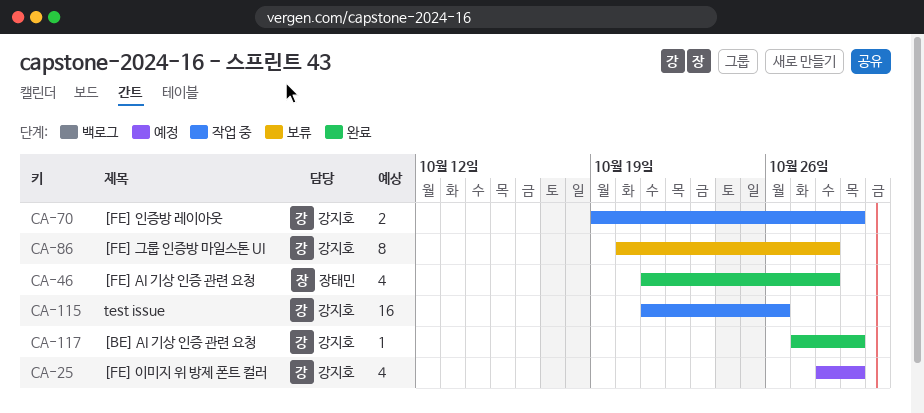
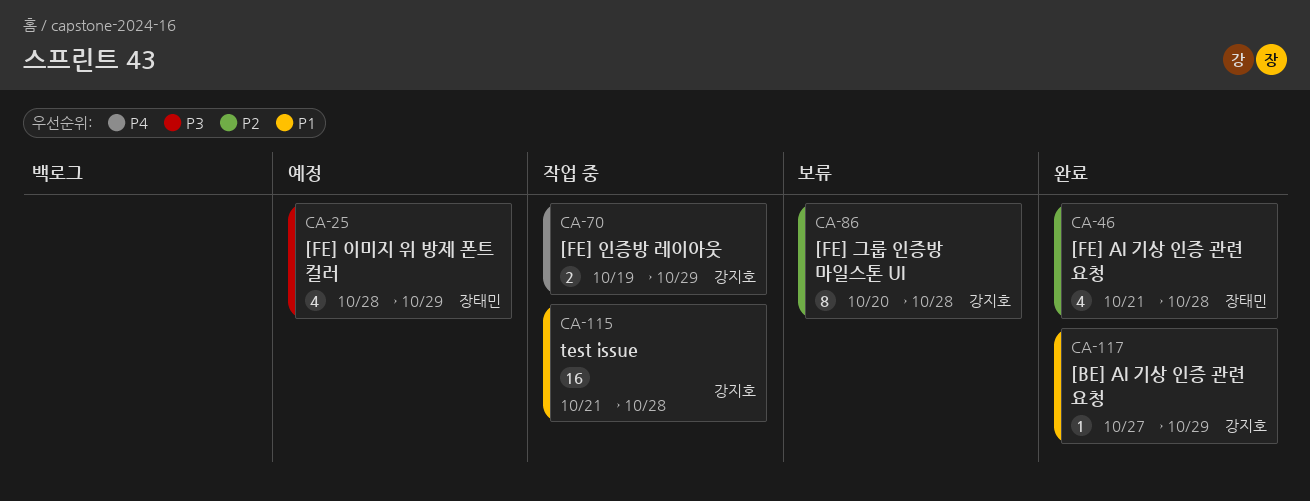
CA-25, owner: 강지호 -> 장태민
CA-115, due: Oct 26 -> Oct 28

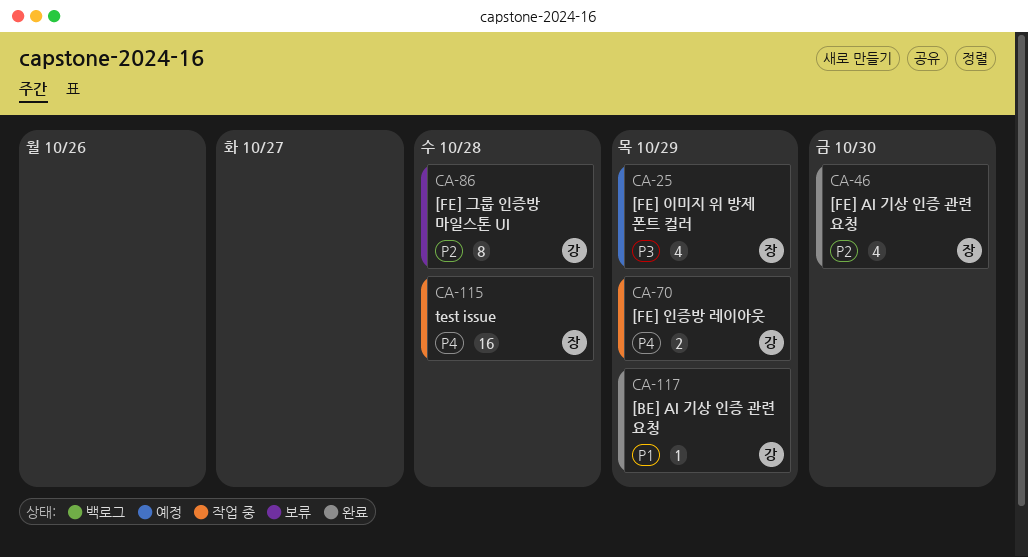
CA-46, due: Oct 28 -> Oct 30
CA-115, owner: 강지호 -> 장태민
CA-115, priority: P1 -> P4

